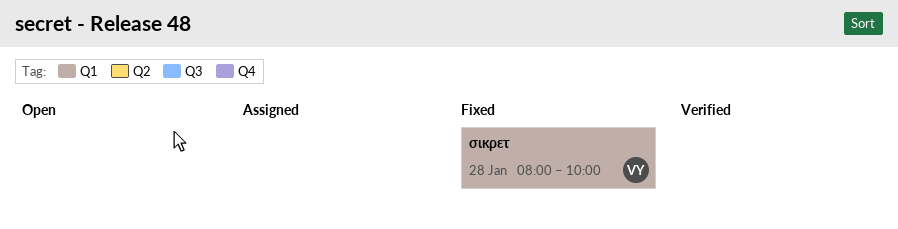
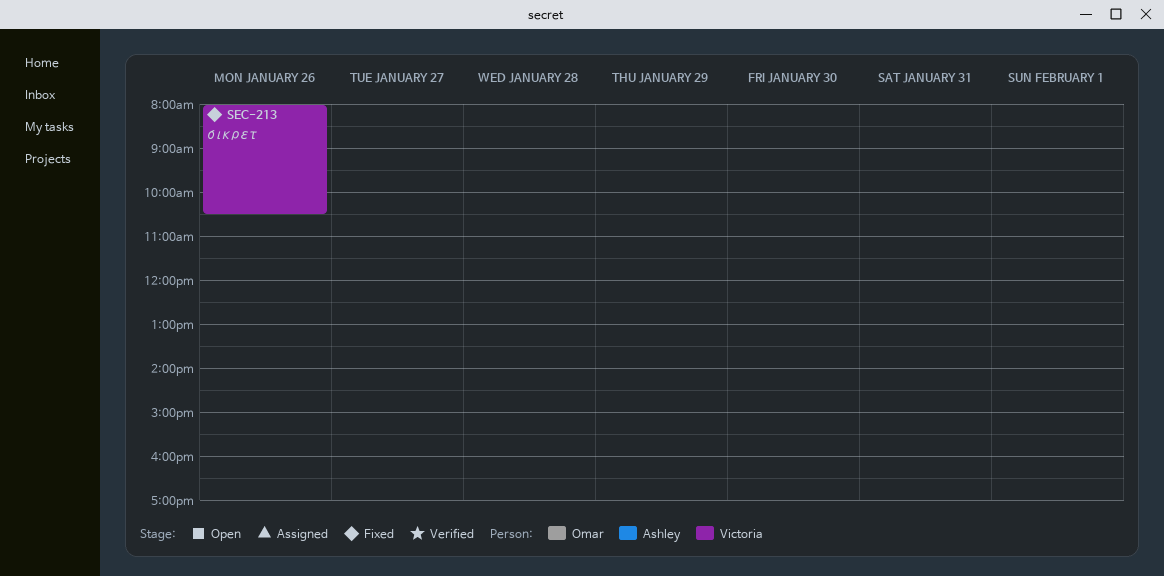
σικρετ, day: Jan 28 -> Jan 26
σικρετ, ends: 10:00 -> 10:30

